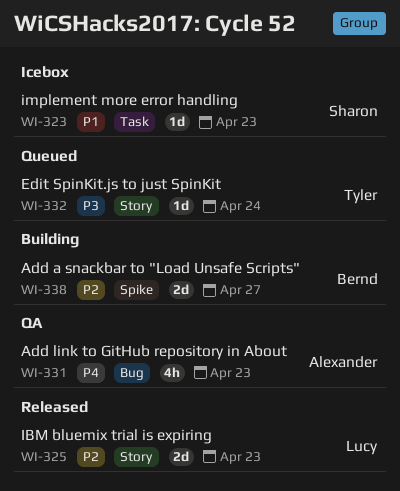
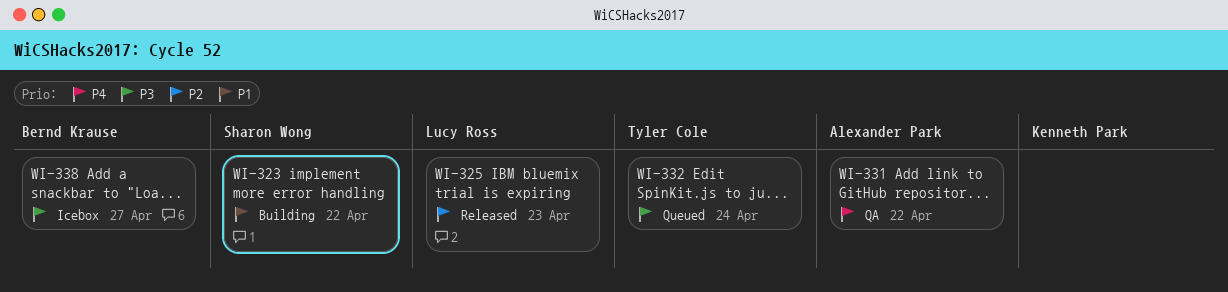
WI-323, status: Icebox -> Building
WI-323, due: Apr 23 -> Apr 22
WI-331, due: Apr 23 -> Apr 22
WI-338, status: Building -> Icebox
WI-338, priority: P2 -> P3

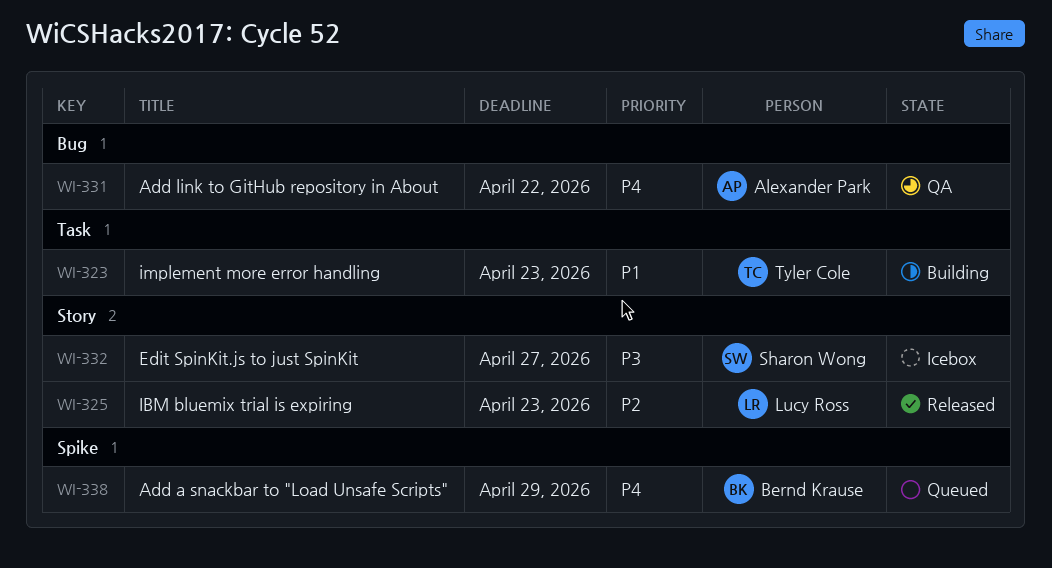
WI-323, owner: Sharon Wong -> Tyler Cole
WI-323, due: Apr 22 -> Apr 23
WI-332, status: Queued -> Icebox
WI-332, owner: Tyler Cole -> Sharon Wong
WI-332, due: Apr 24 -> Apr 27
WI-338, status: Icebox -> Queued
WI-338, priority: P3 -> P4
WI-338, due: Apr 27 -> Apr 29

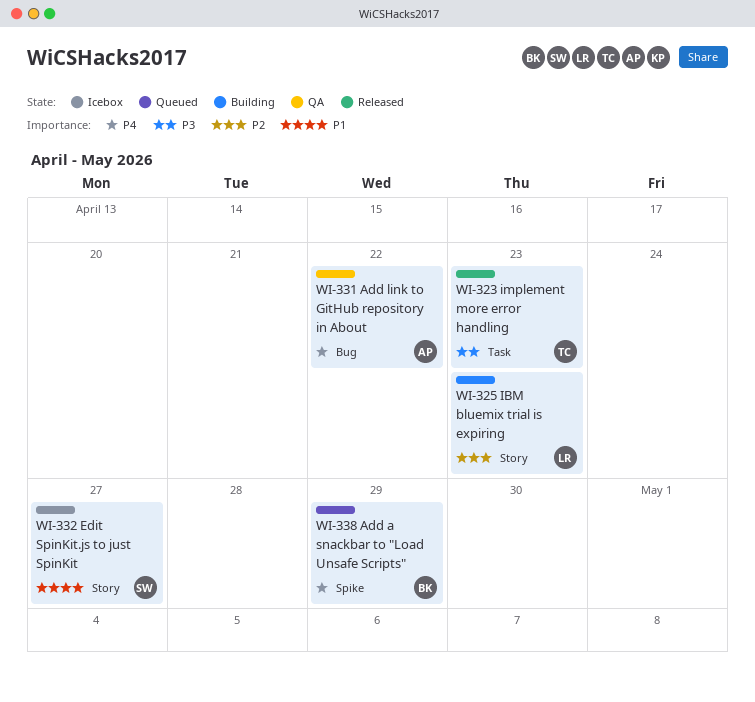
WI-323, status: Building -> Released
WI-323, priority: P1 -> P3
WI-325, status: Released -> Building
WI-332, priority: P3 -> P1

